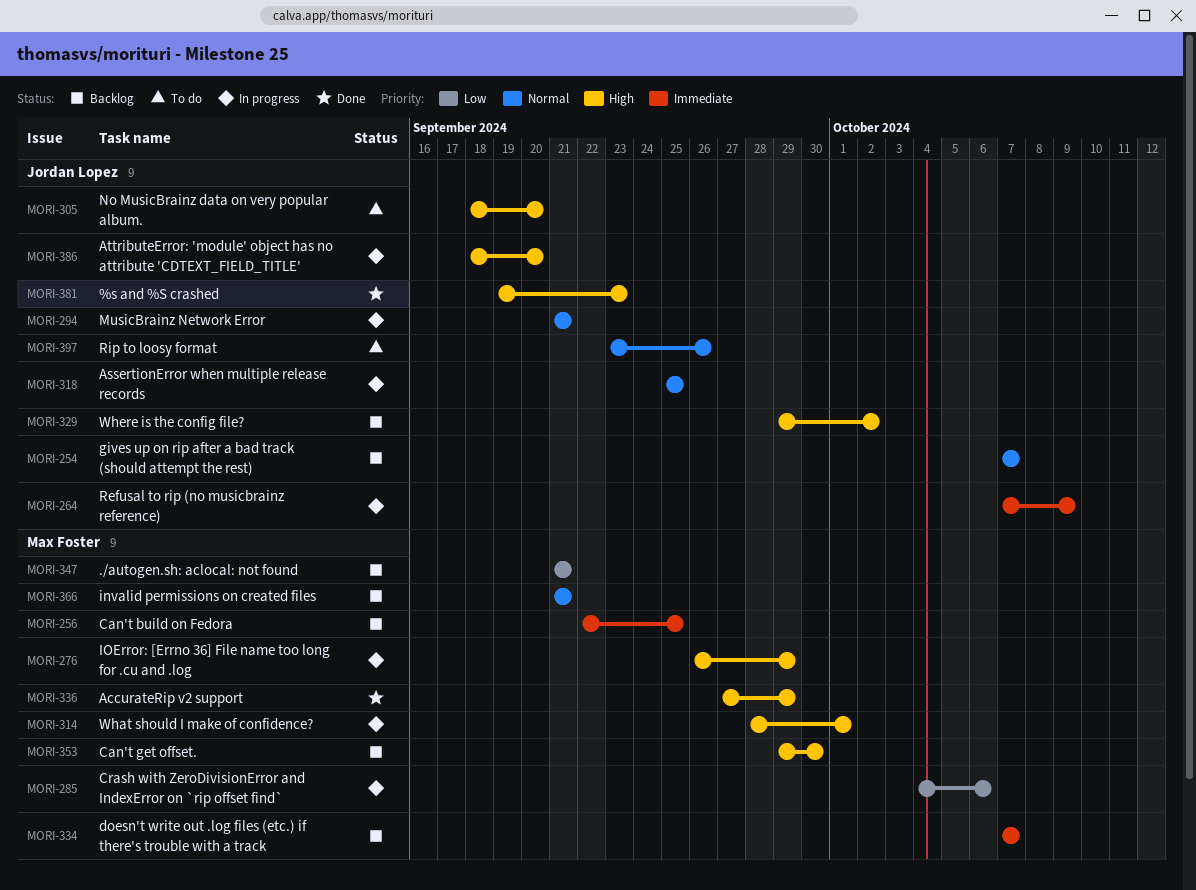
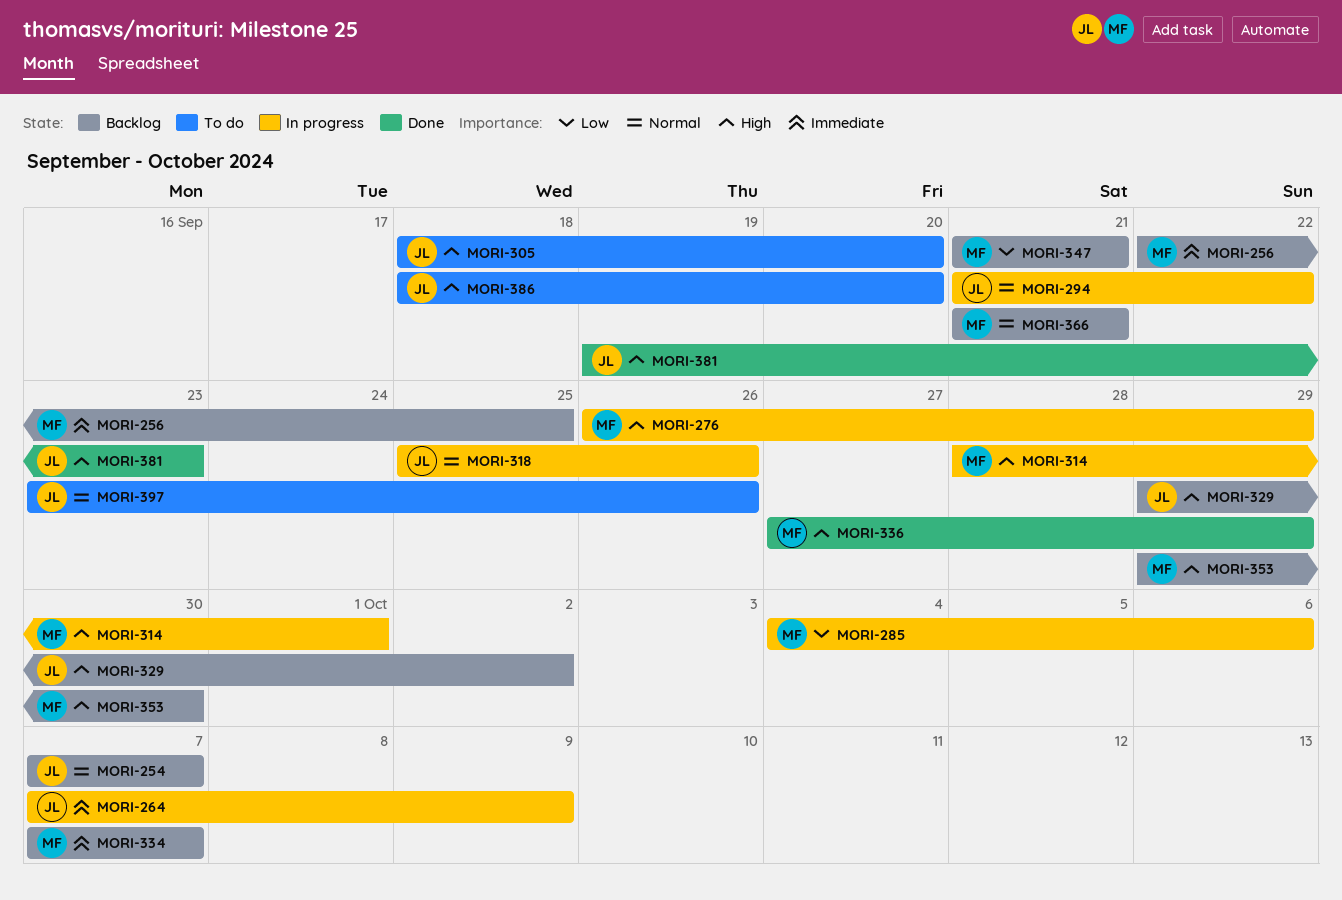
MORI-294, due: Sep 21 -> Sep 22
MORI-318, due: Sep 25 -> Sep 26
MORI-386, status: In progress -> To do

